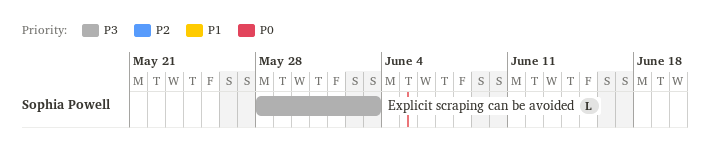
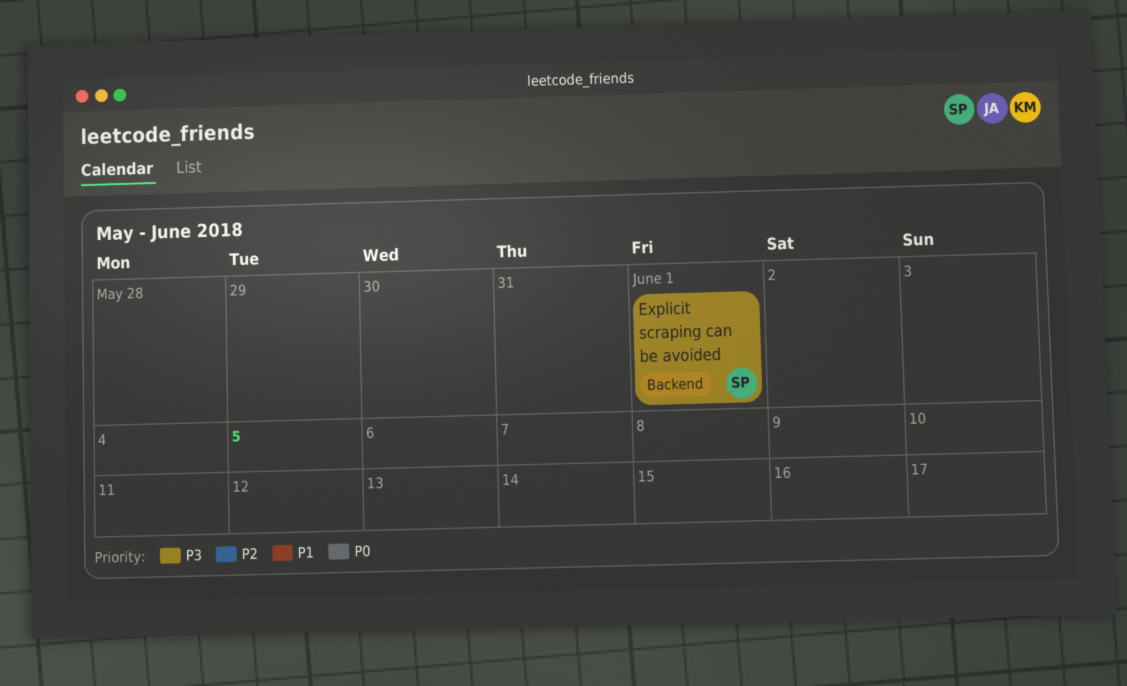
Explicit scraping can be avoided, due: Jun 3 -> Jun 1

